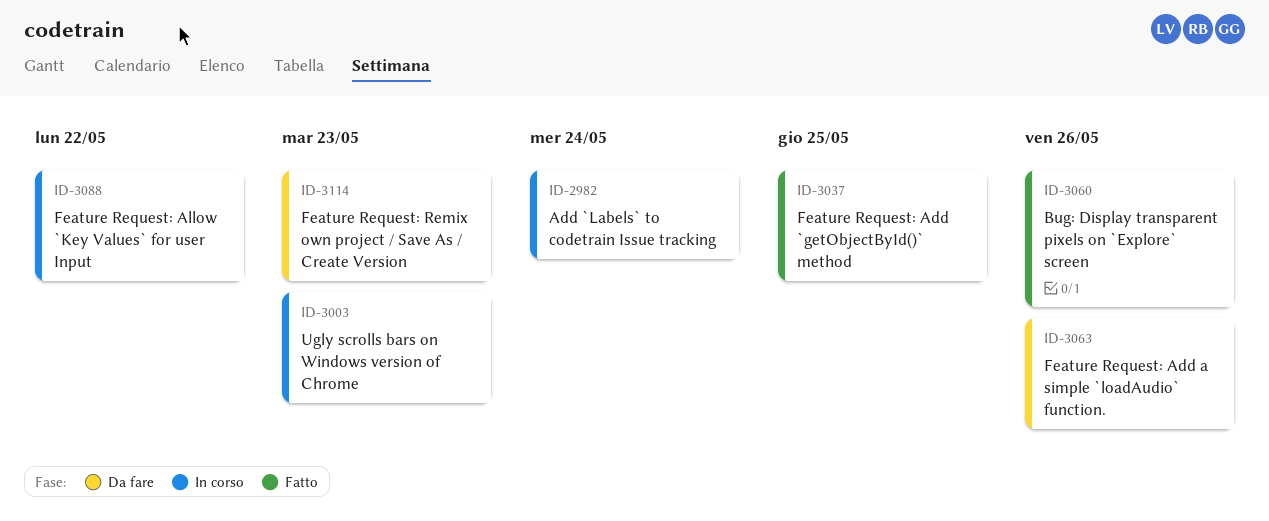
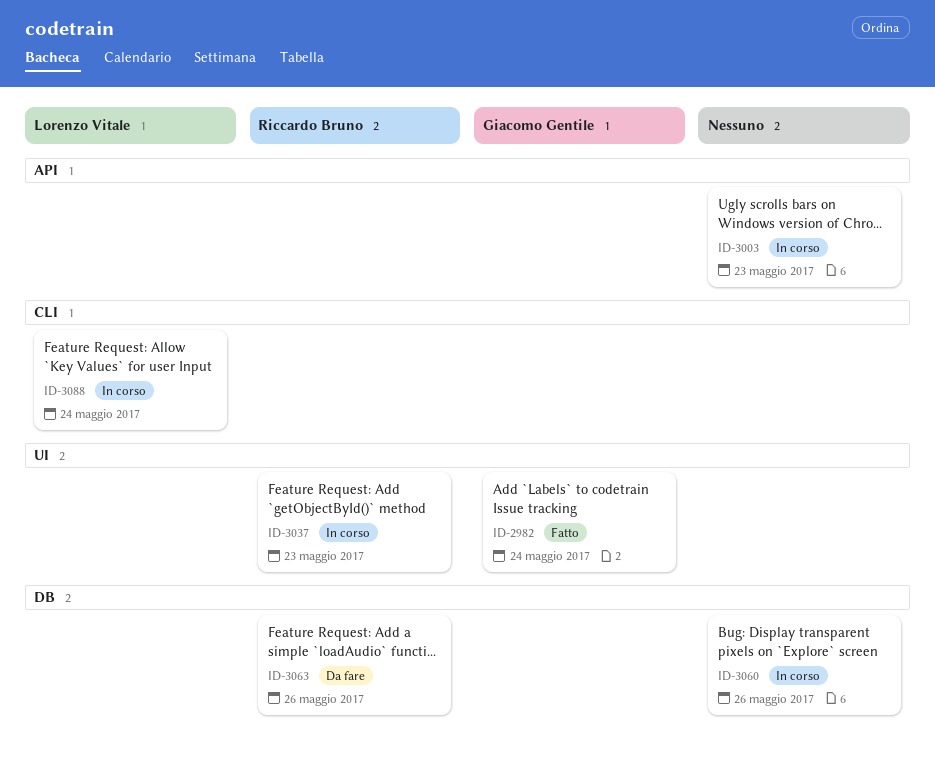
ID-2982, status: In corso -> Fatto
ID-3037, status: Fatto -> In corso
ID-3037, due: May 25 -> May 23
ID-3060, status: Fatto -> In corso
ID-3088, due: May 22 -> May 24
ID-3114: present -> none

